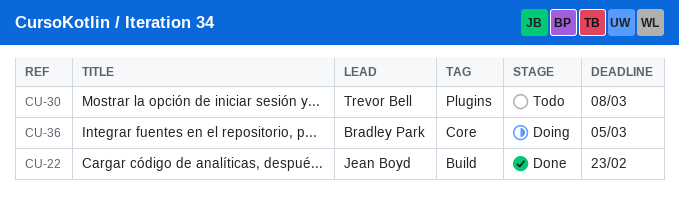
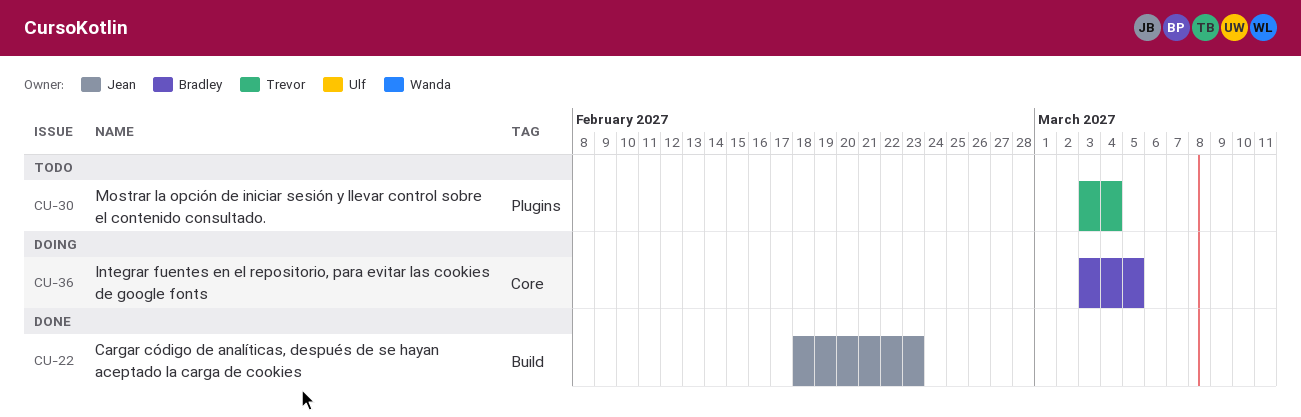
CU-30, due: Mar 8 -> Mar 4

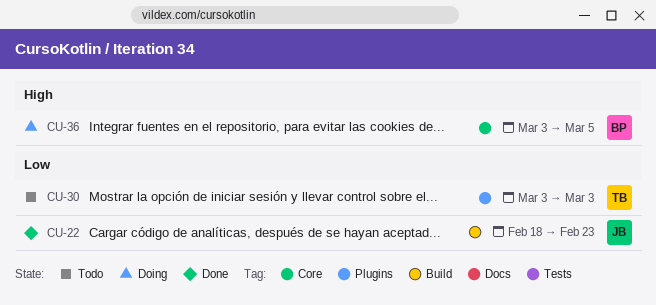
CU-30, due: Mar 4 -> Mar 3

